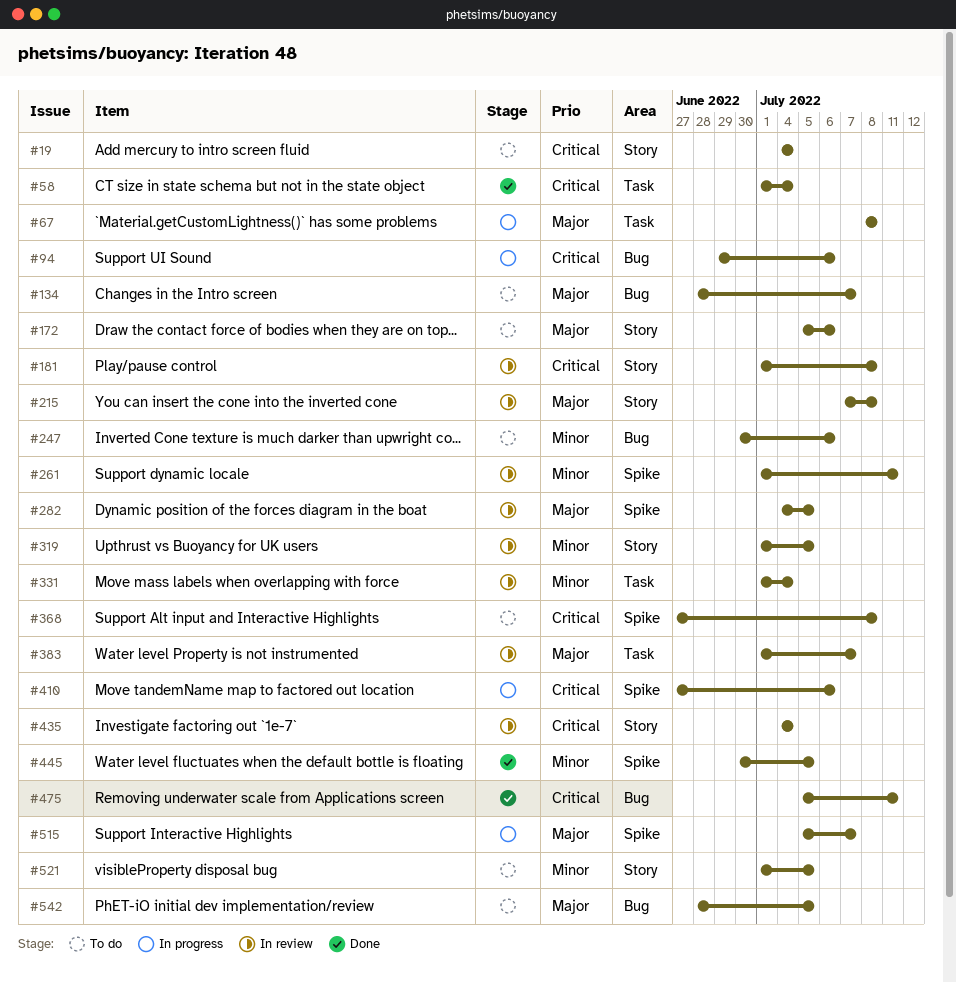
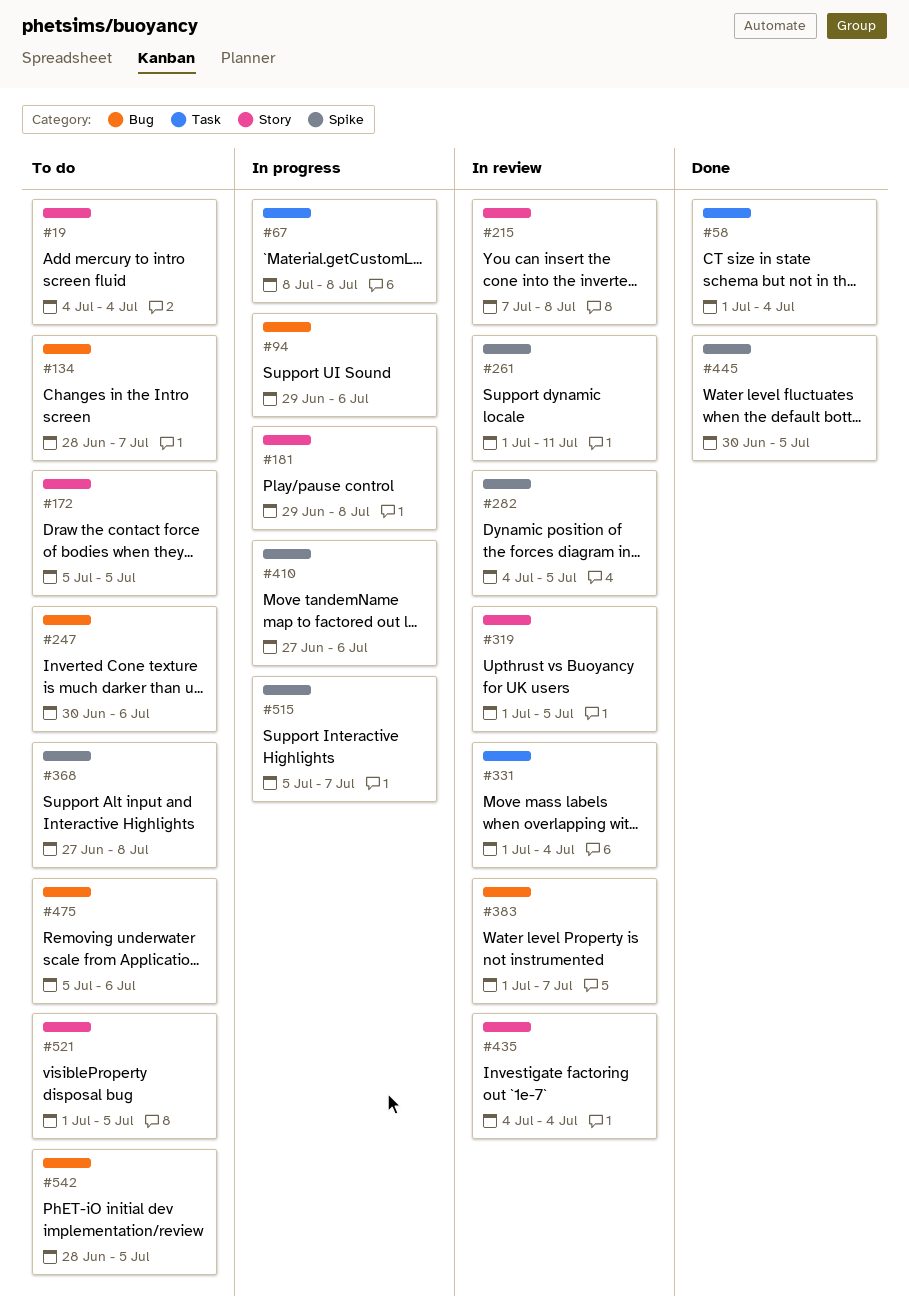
#172, due: Jul 6 -> Jul 5
#181, status: In review -> In progress
#181, start: Jul 1 -> Jun 29
#383, label: Task -> Bug
#475, status: Done -> To do
#475, due: Jul 11 -> Jul 6

